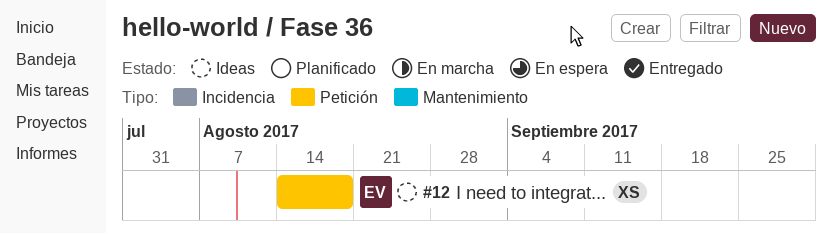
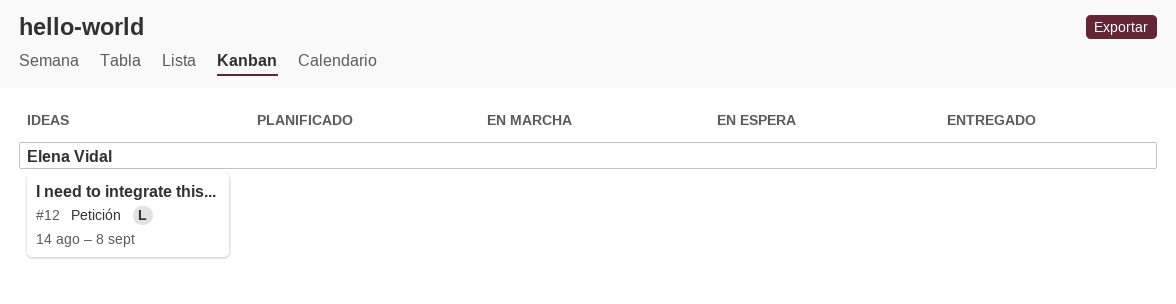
#12, estimate: XS -> L
#12, due: Aug 18 -> Sep 8

